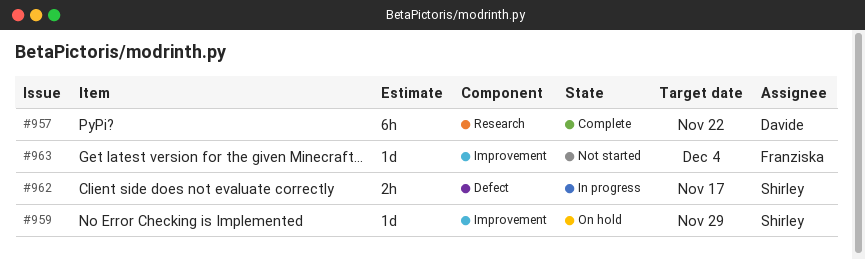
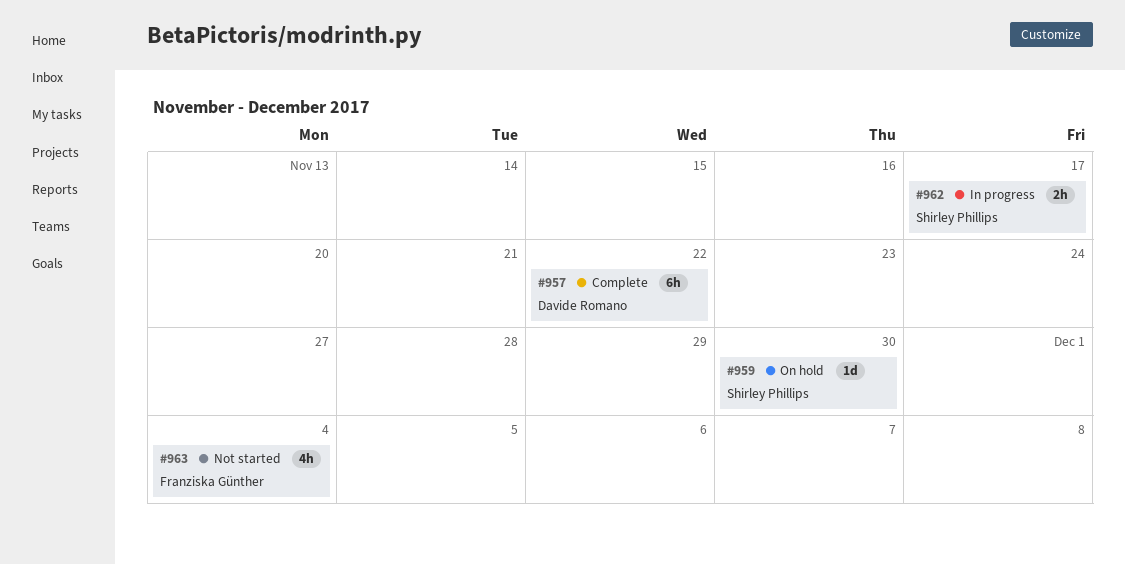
#959, due: Nov 29 -> Nov 30
#963, estimate: 1d -> 4h

